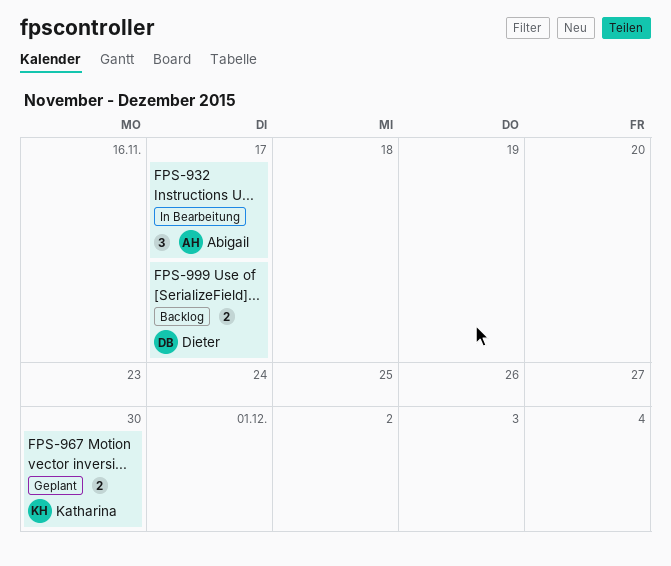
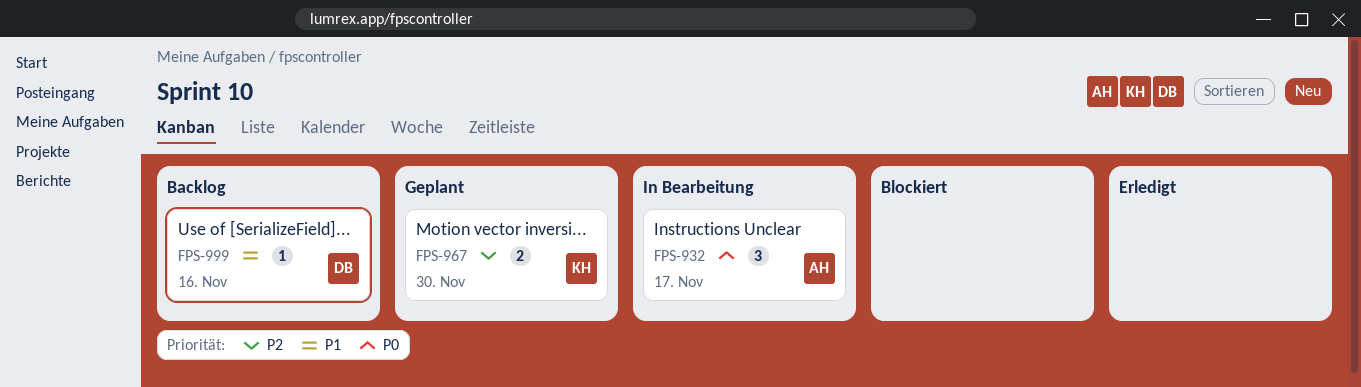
FPS-999, estimate: 2 -> 1
FPS-999, due: Nov 17 -> Nov 16

